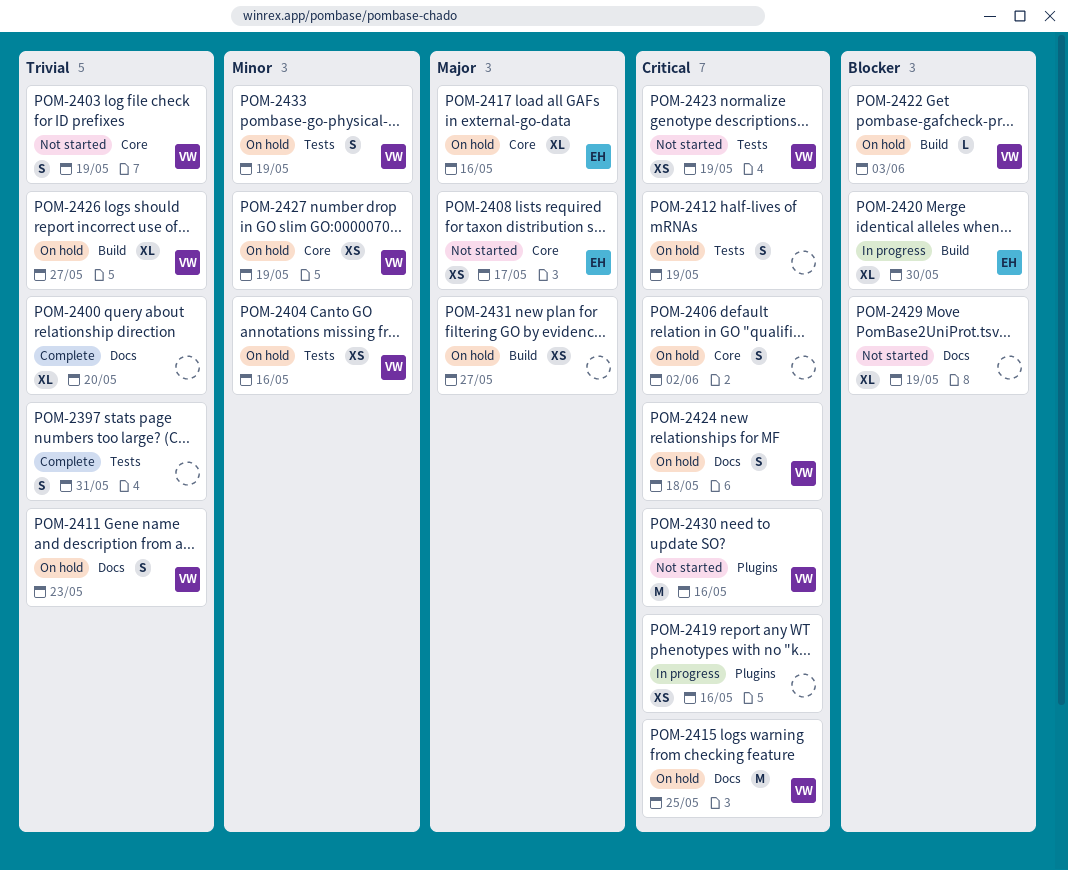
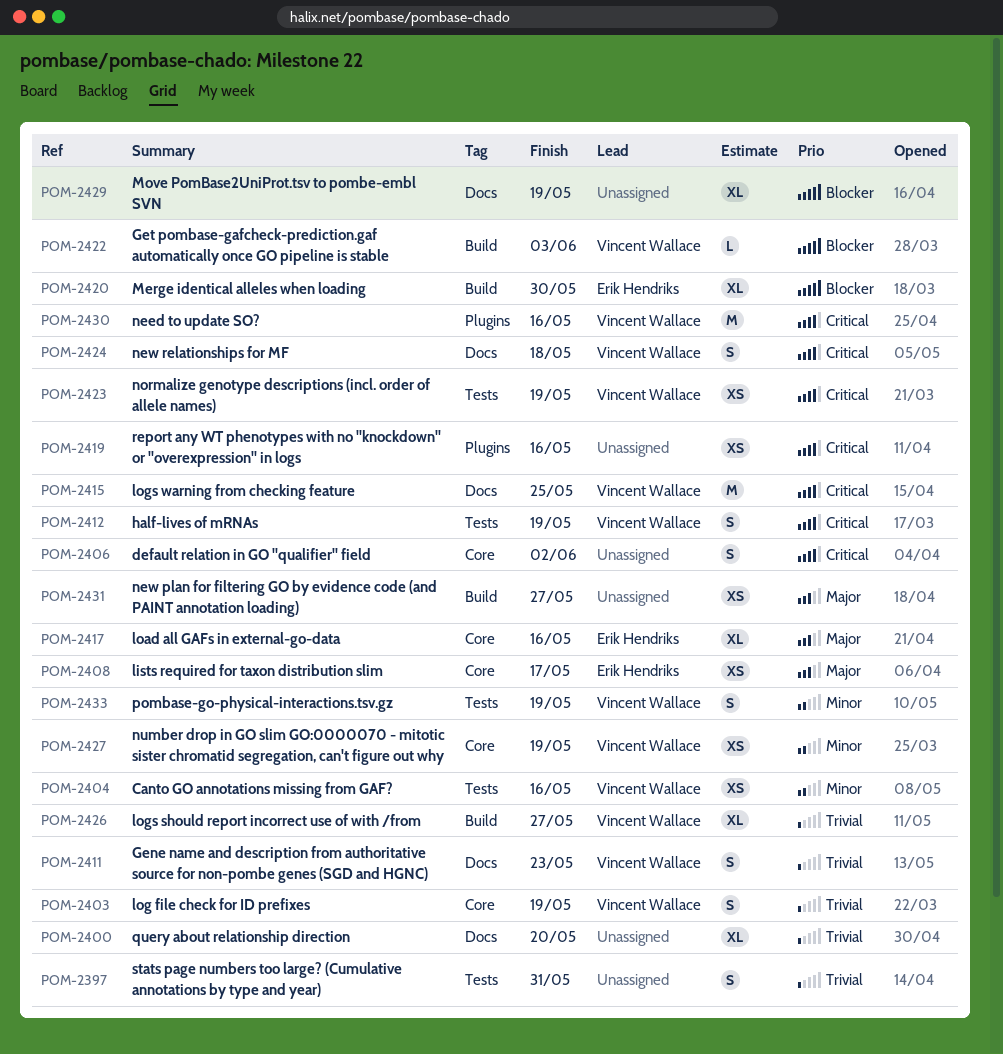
POM-2412, owner: none -> Vincent Wallace

